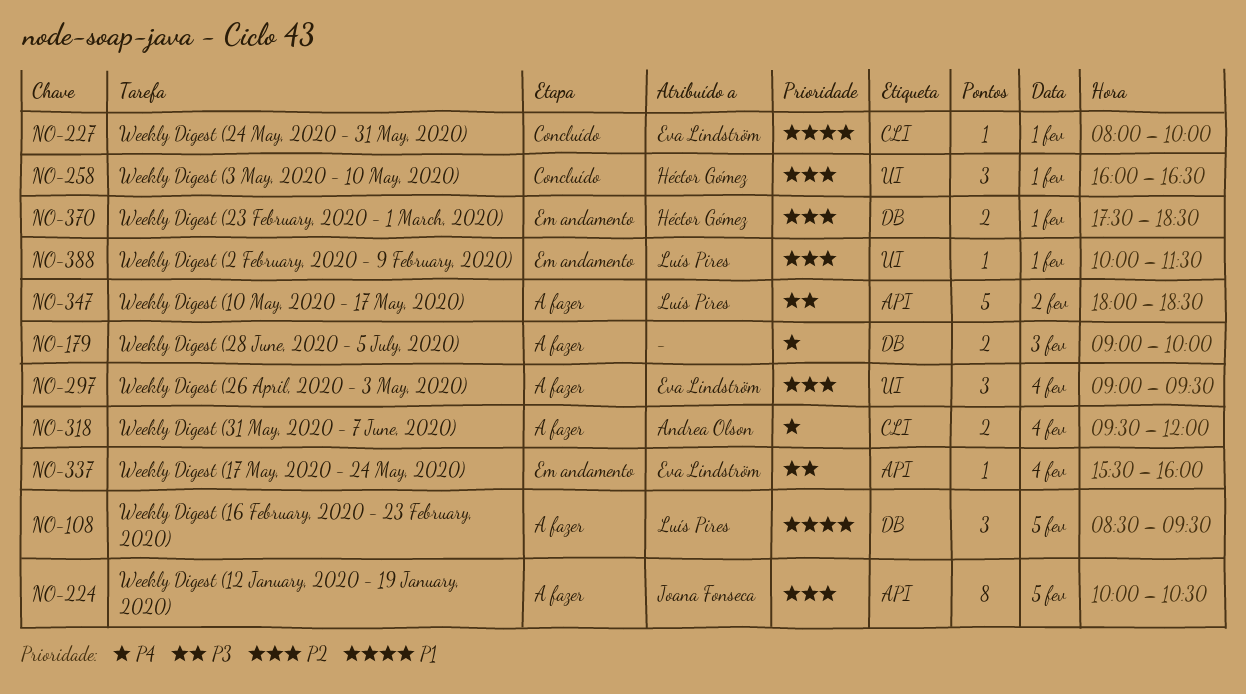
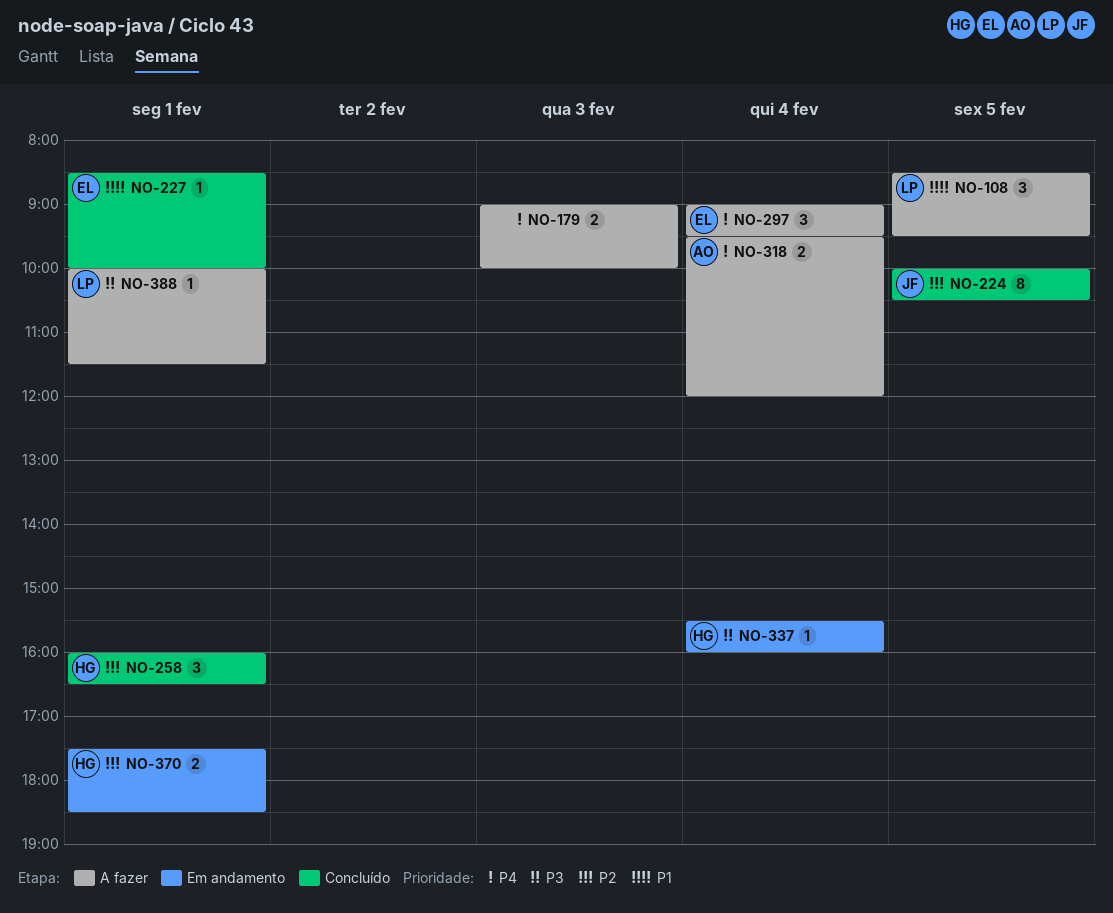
NO-224, status: A fazer -> Concluído
NO-227, begins: 08:00 -> 08:30
NO-297, priority: P2 -> P4
NO-337, owner: Eva Lindström -> Héctor Gómez
NO-347: present -> none
NO-388, status: Em andamento -> A fazer
NO-388, priority: P2 -> P3

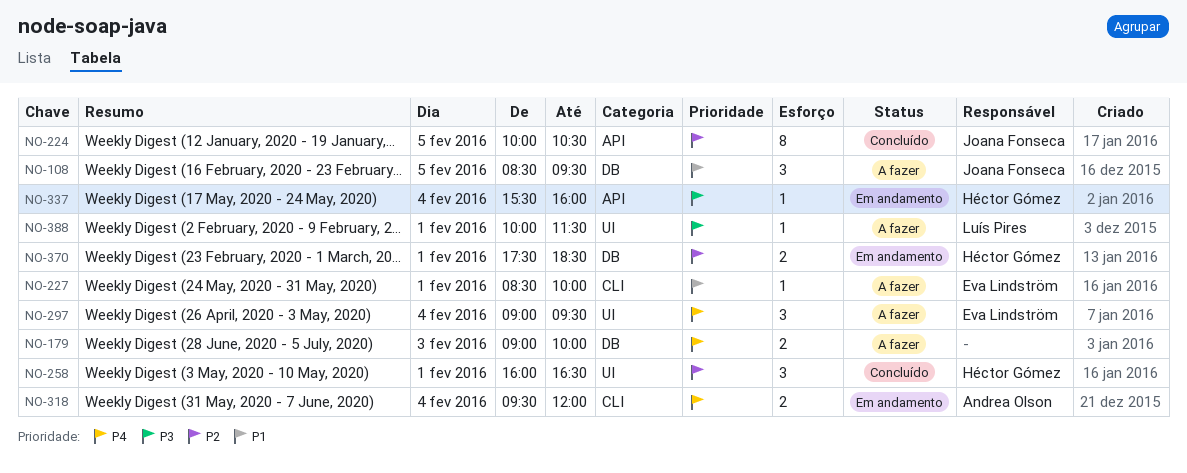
NO-108, owner: Luís Pires -> Joana Fonseca
NO-227, status: Concluído -> A fazer
NO-318, status: A fazer -> Em andamento

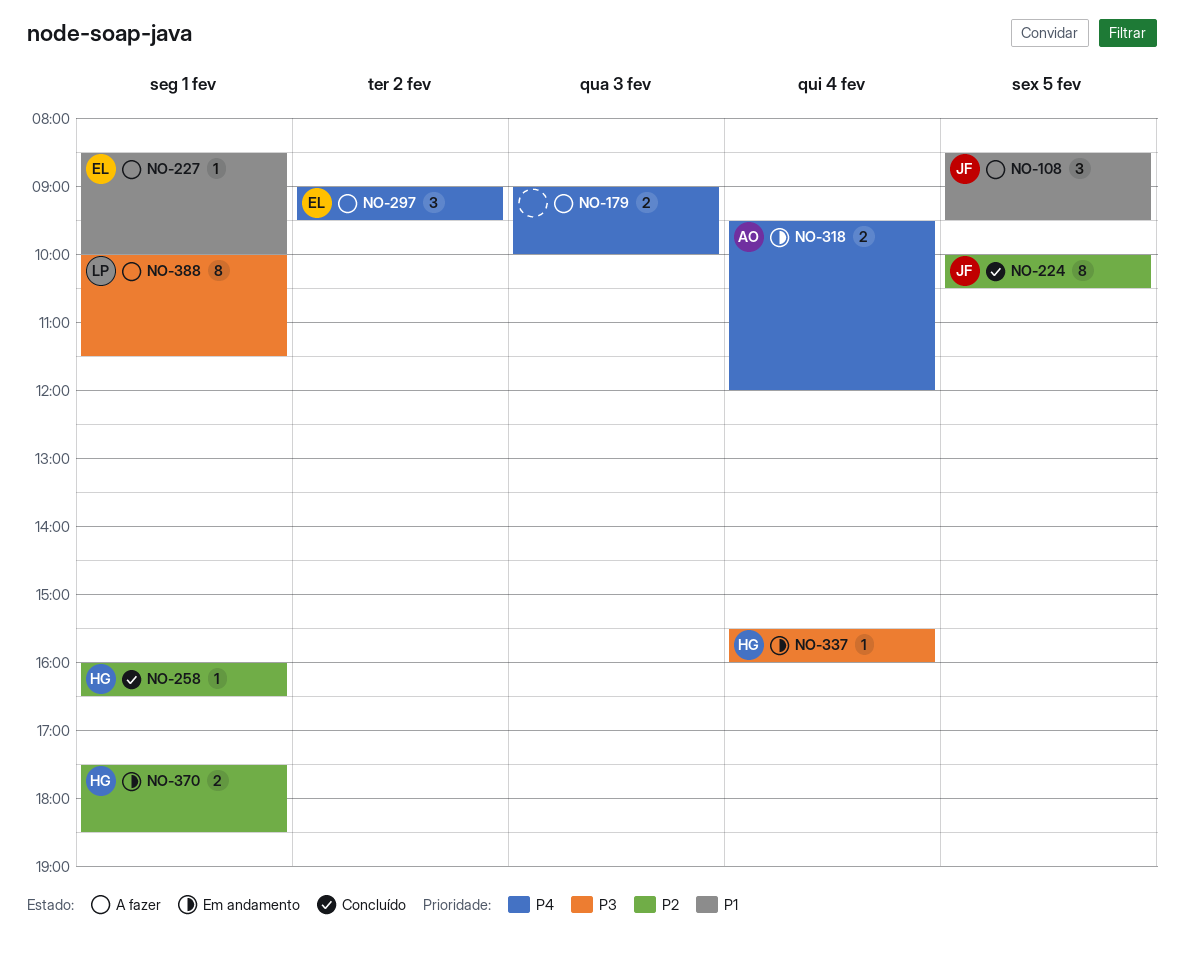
NO-258, estimate: 3 -> 1
NO-297, day: Feb 4 -> Feb 2
NO-388, estimate: 1 -> 8

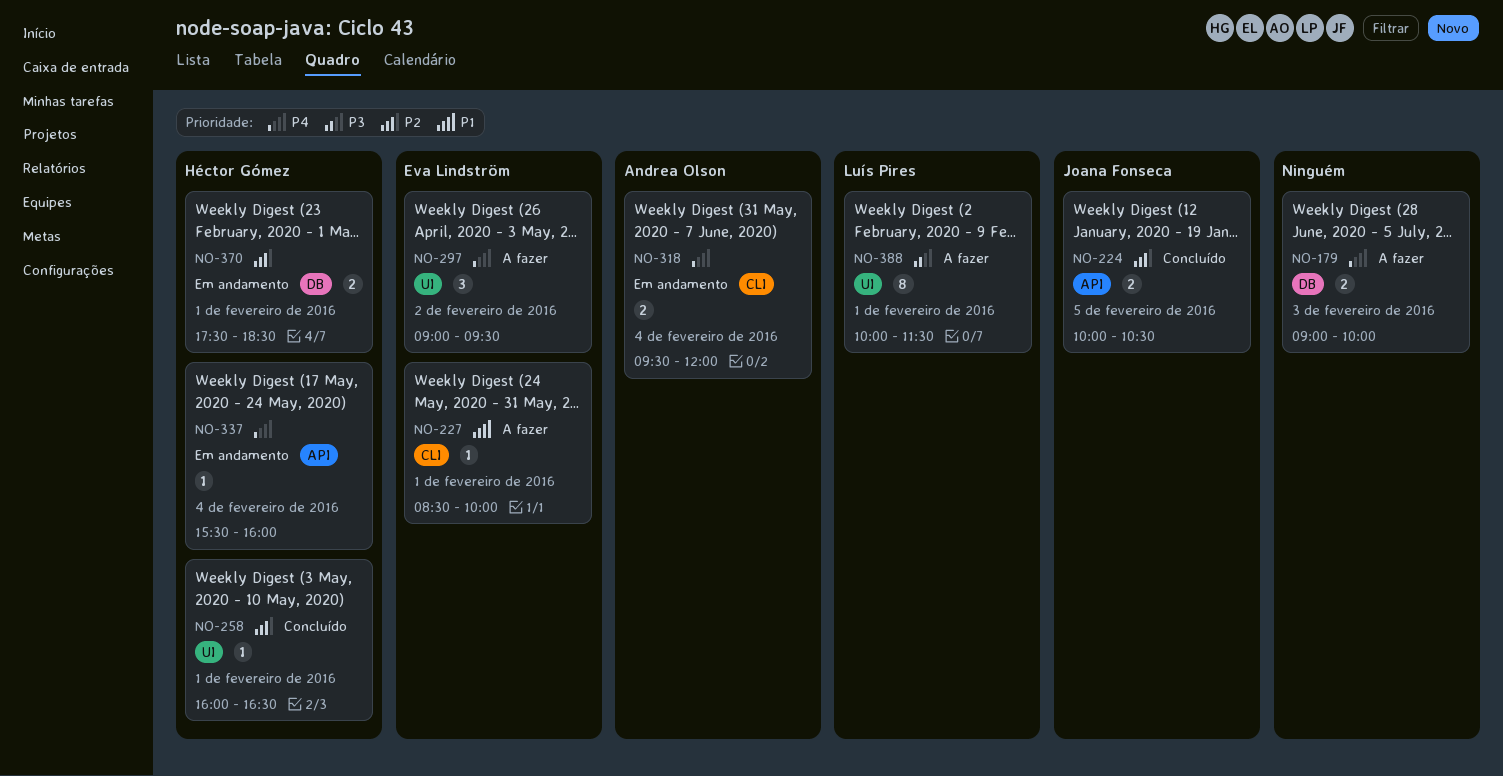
NO-108: present -> none
NO-224, estimate: 8 -> 2
NO-337, priority: P3 -> P4

